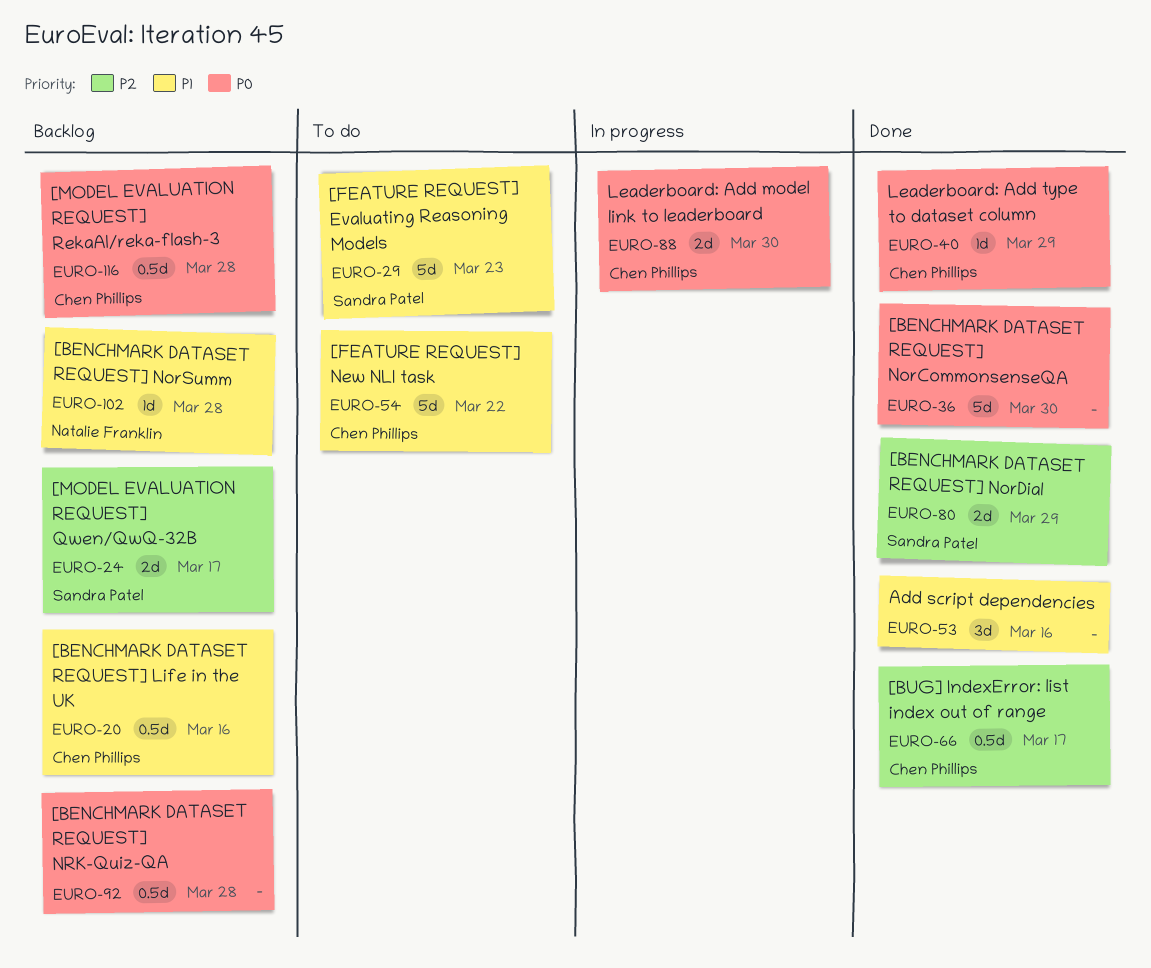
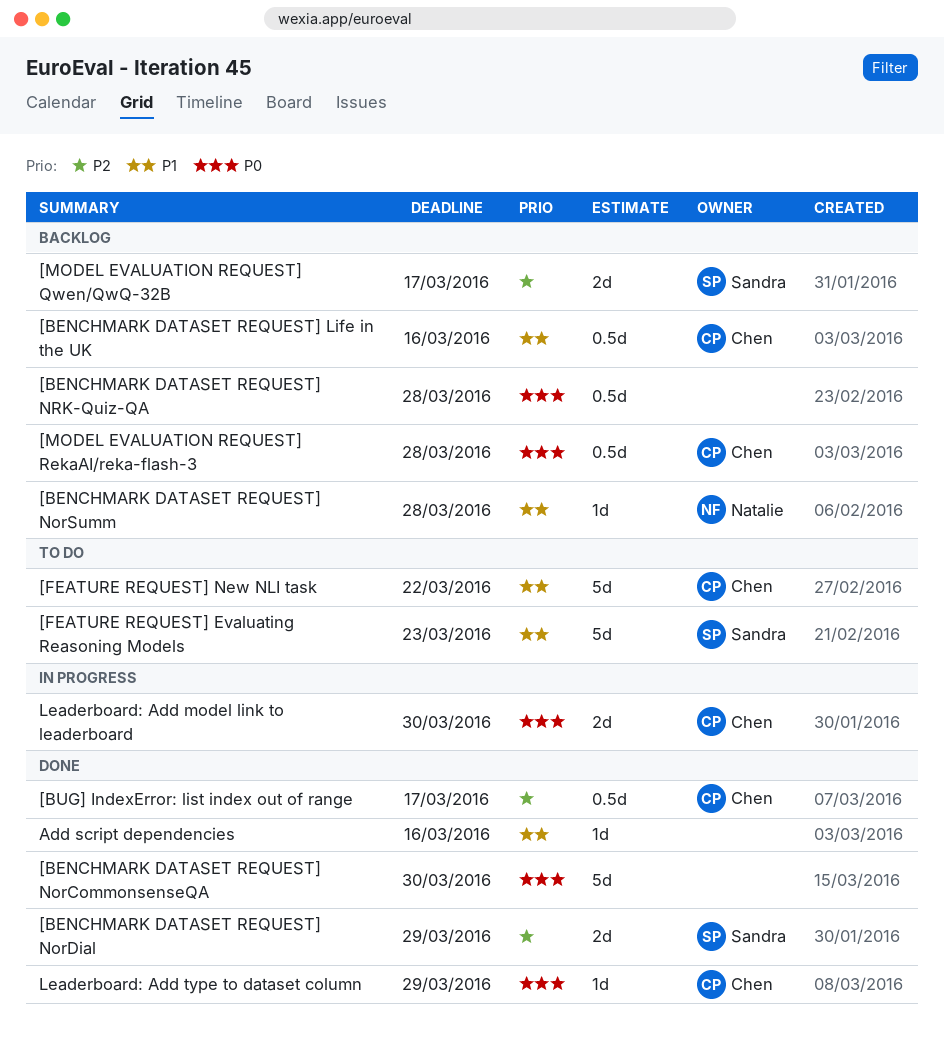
Add script dependencies, estimate: 3d -> 1d

